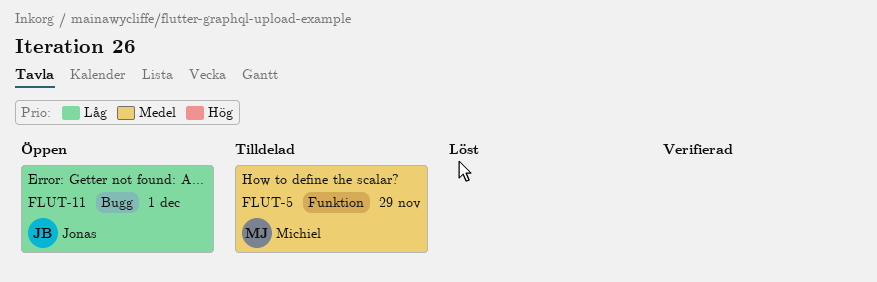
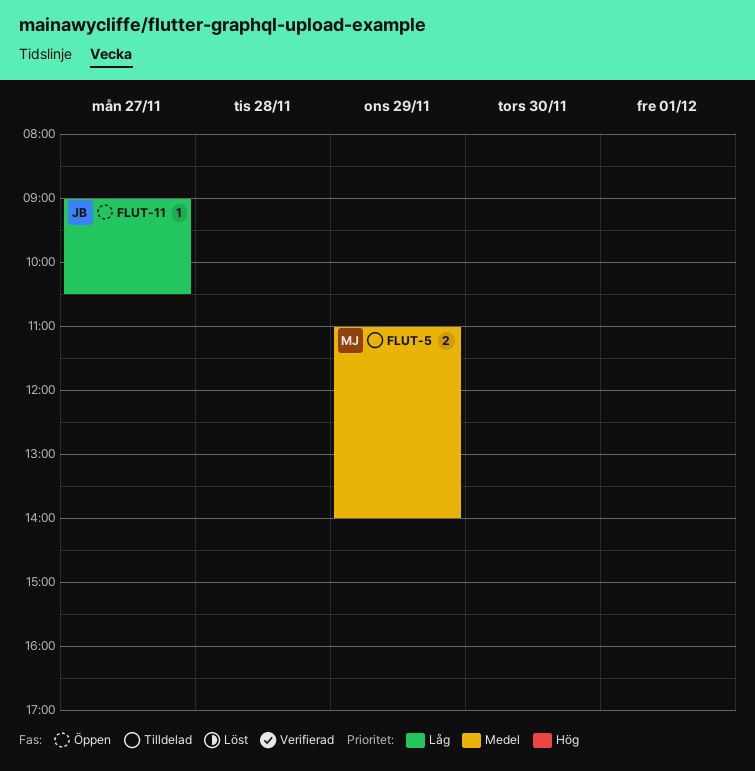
FLUT-11, day: Dec 1 -> Nov 27

